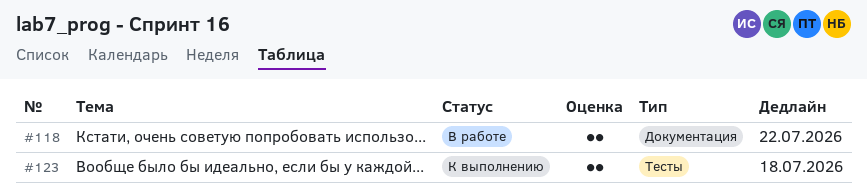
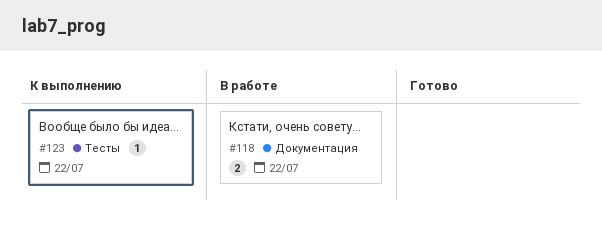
#123, estimate: 2 -> 1
#123, due: Jul 18 -> Jul 22

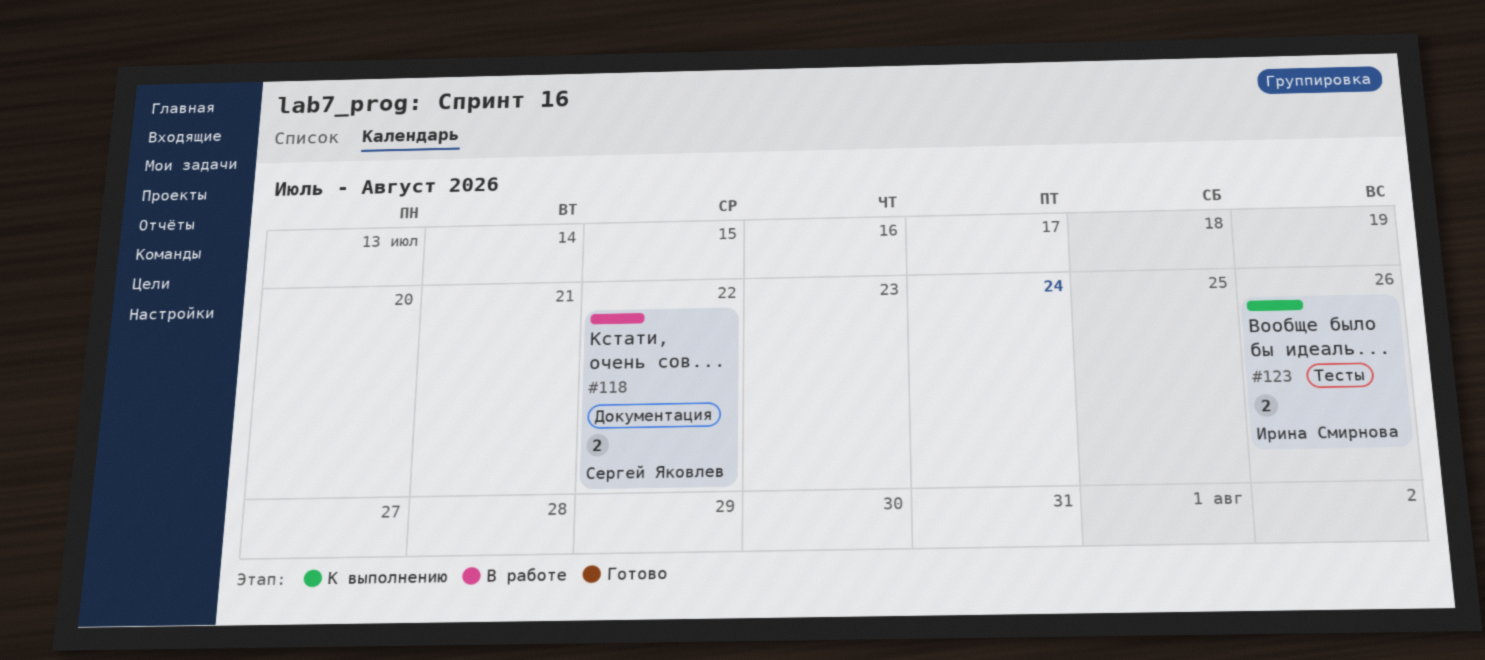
#123, estimate: 1 -> 2
#123, due: Jul 22 -> Jul 26

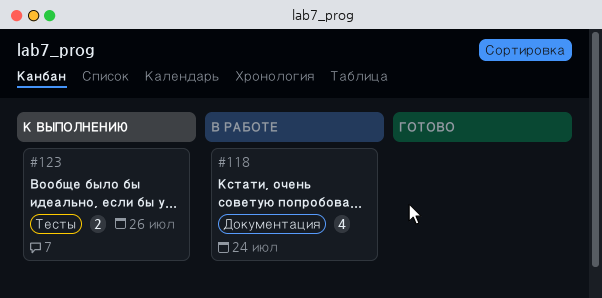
#118, estimate: 2 -> 4
#118, due: Jul 22 -> Jul 24

